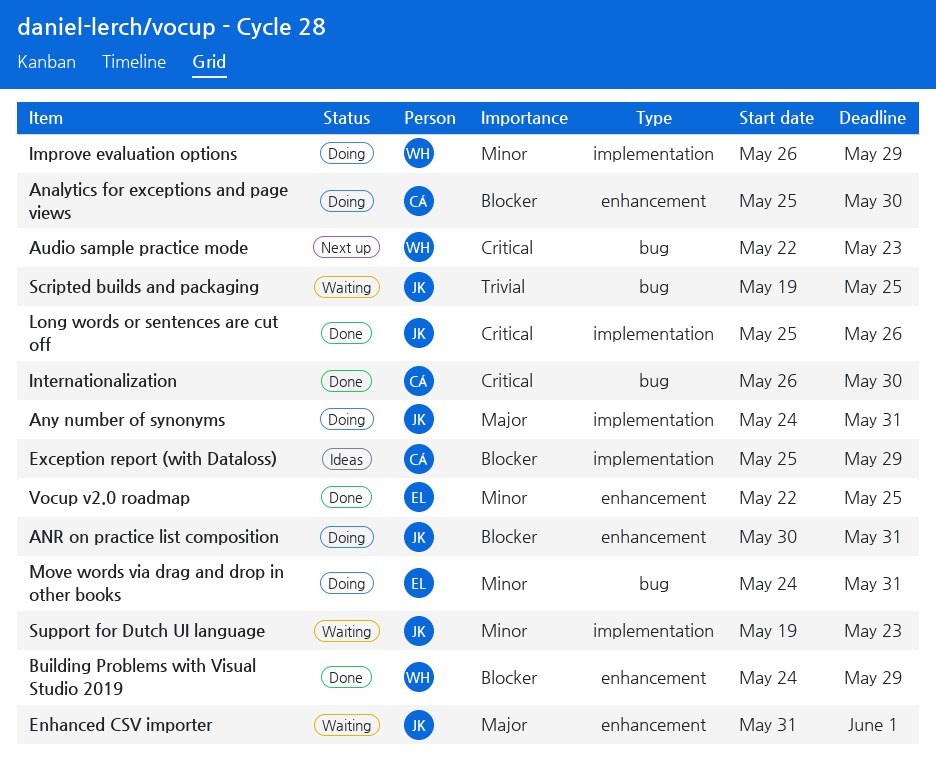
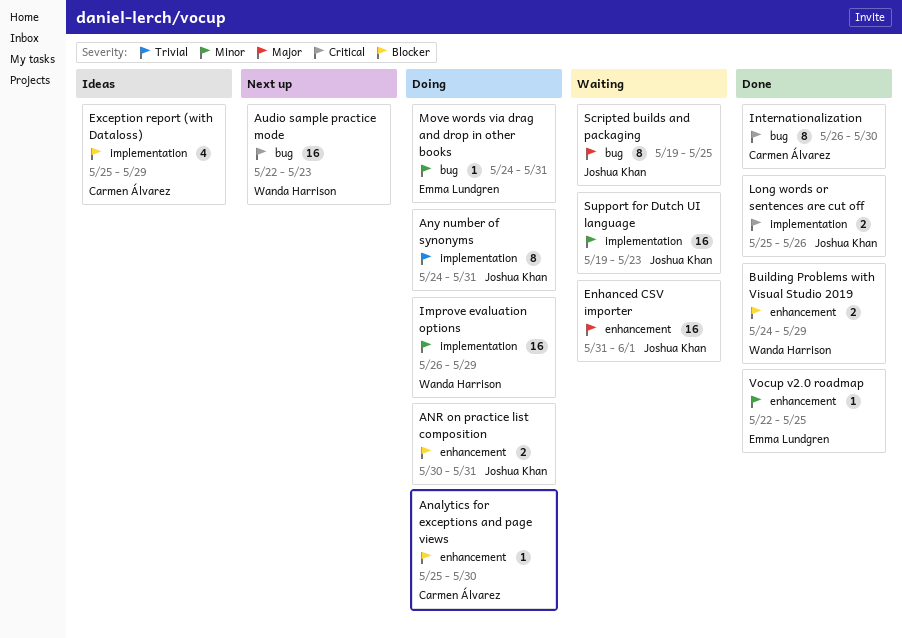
Any number of synonyms, priority: Major -> Trivial
Scripted builds and packaging, priority: Trivial -> Major

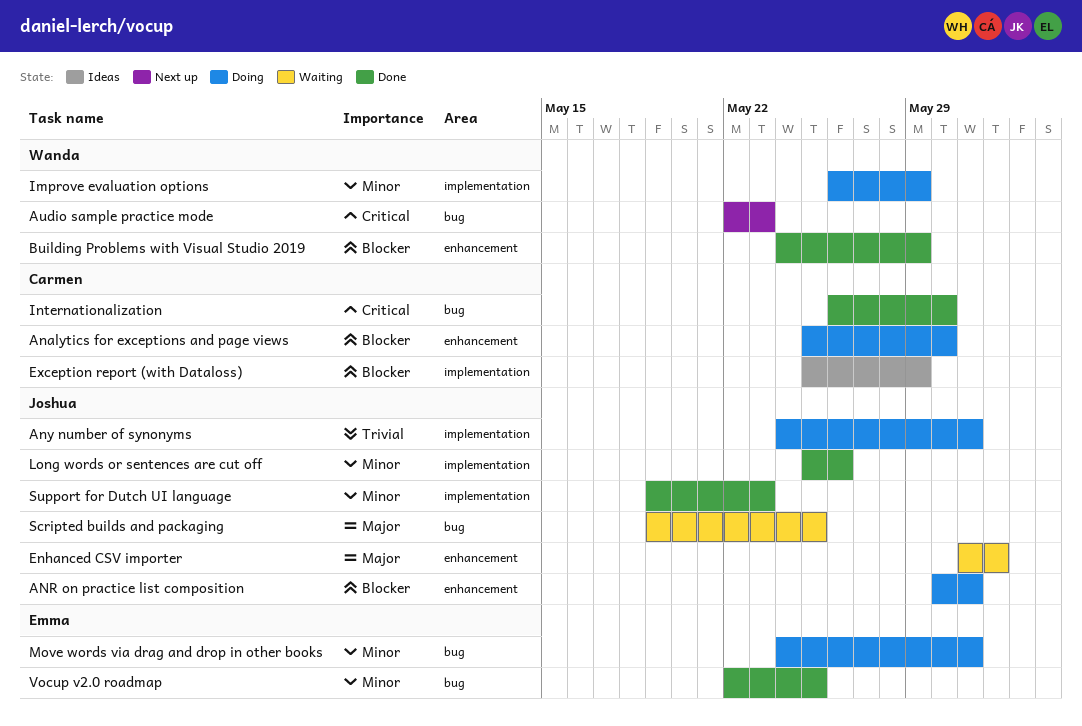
Long words or sentences are cut off, priority: Critical -> Minor
Support for Dutch UI language, status: Waiting -> Done
Vocup v2.0 roadmap, label: enhancement -> bug

